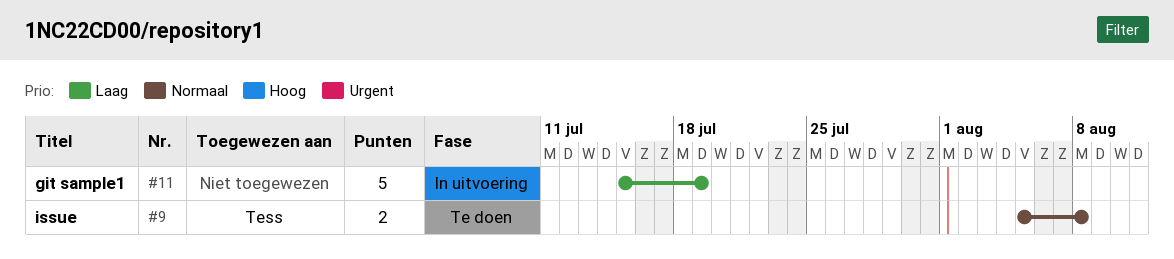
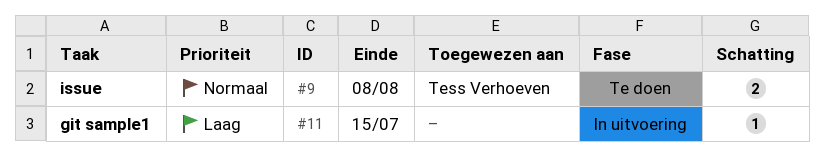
#11, estimate: 5 -> 1
#11, due: Jul 19 -> Jul 15

